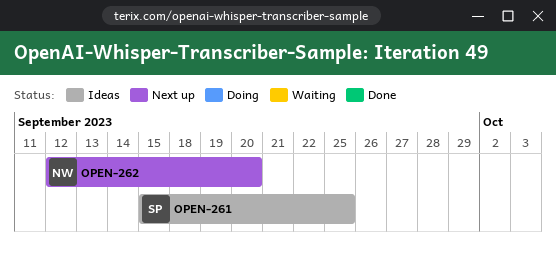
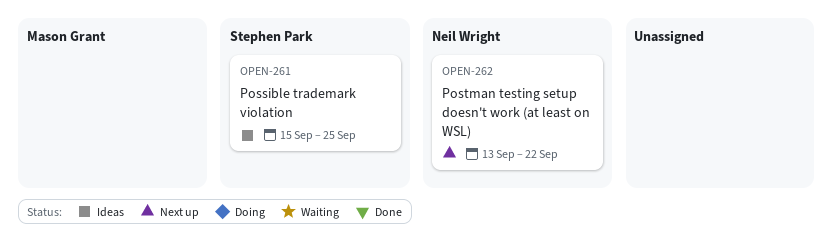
OPEN-262, start: Sep 12 -> Sep 13
OPEN-262, due: Sep 20 -> Sep 22

